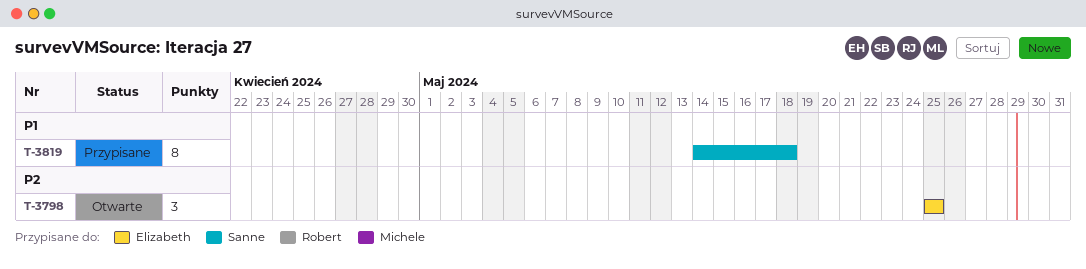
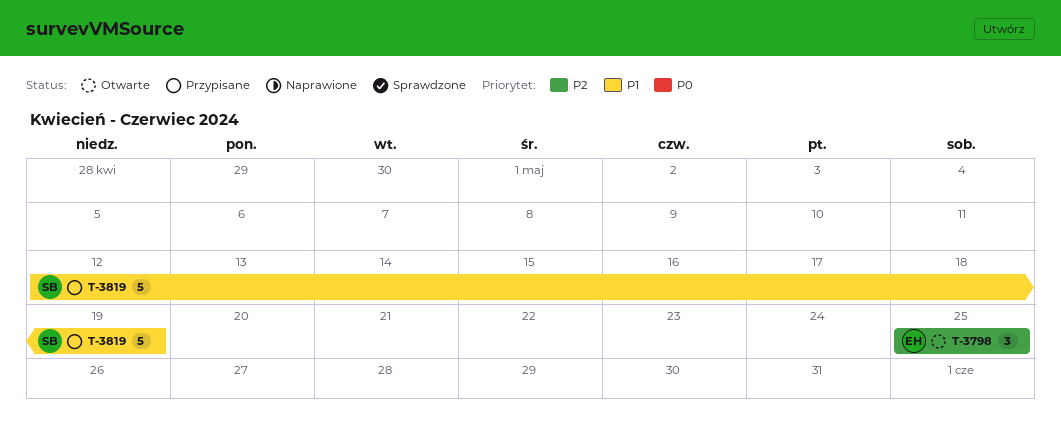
T-3819, estimate: 8 -> 5
T-3819, start: May 14 -> May 12
T-3819, due: May 18 -> May 19

